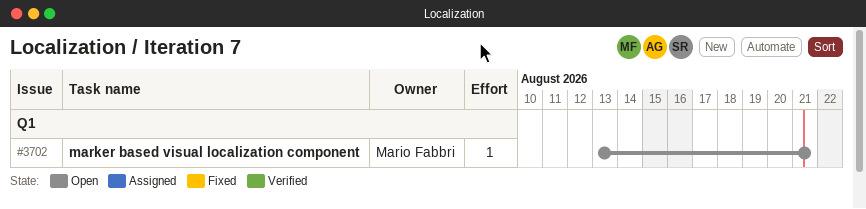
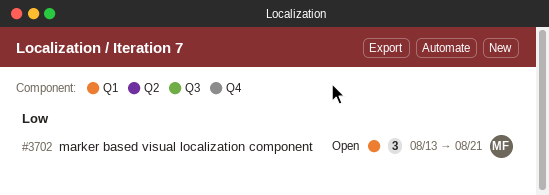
#3702, estimate: 1 -> 3

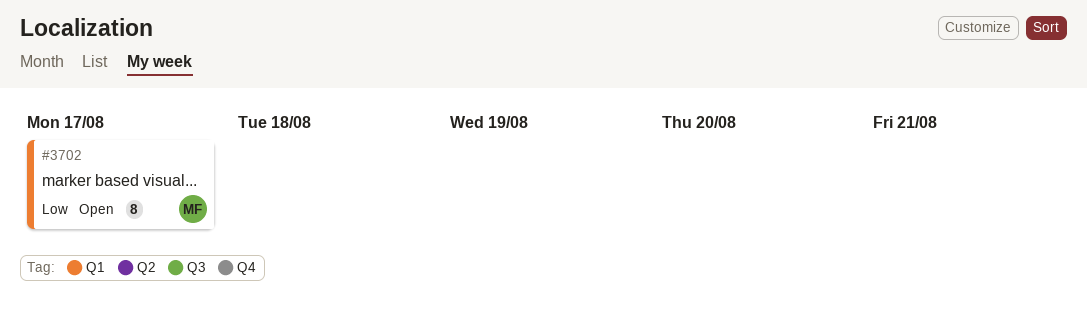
#3702, estimate: 3 -> 8
#3702, due: Aug 21 -> Aug 17

